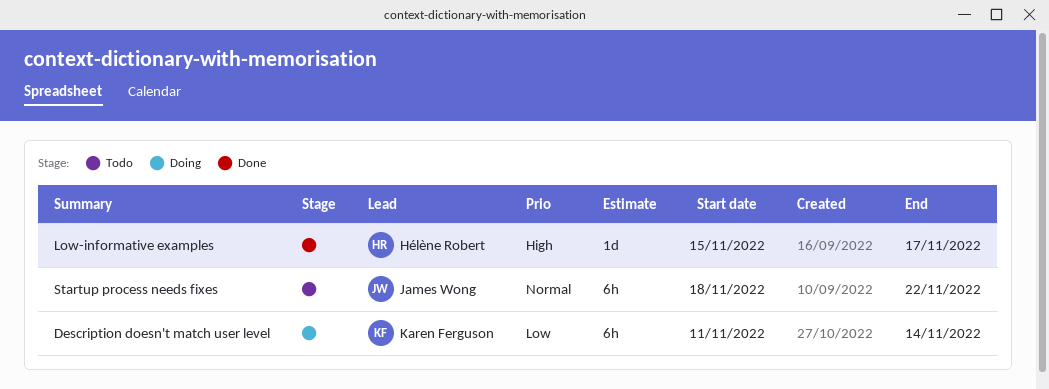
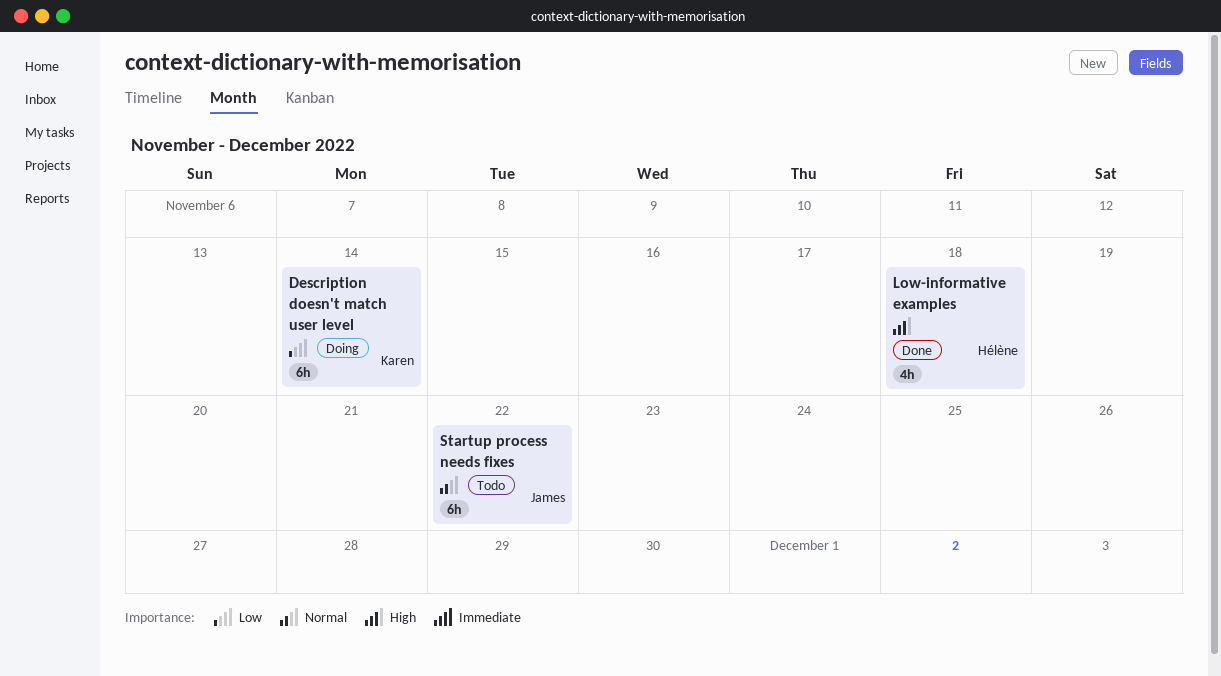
Low-informative examples, estimate: 1d -> 4h
Low-informative examples, due: Nov 17 -> Nov 18

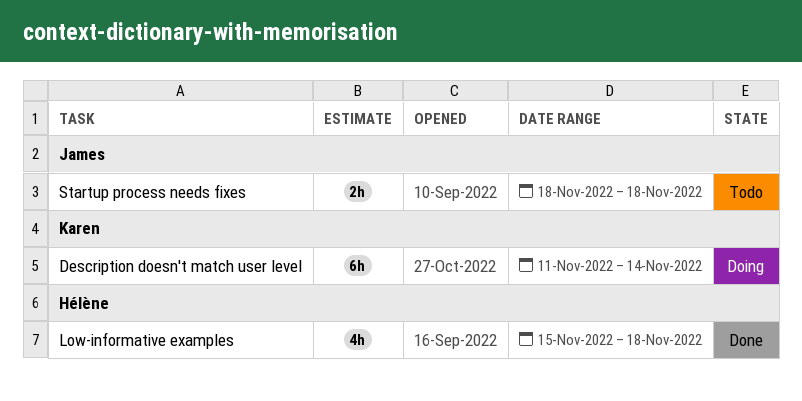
Startup process needs fixes, estimate: 6h -> 2h
Startup process needs fixes, due: Nov 22 -> Nov 18

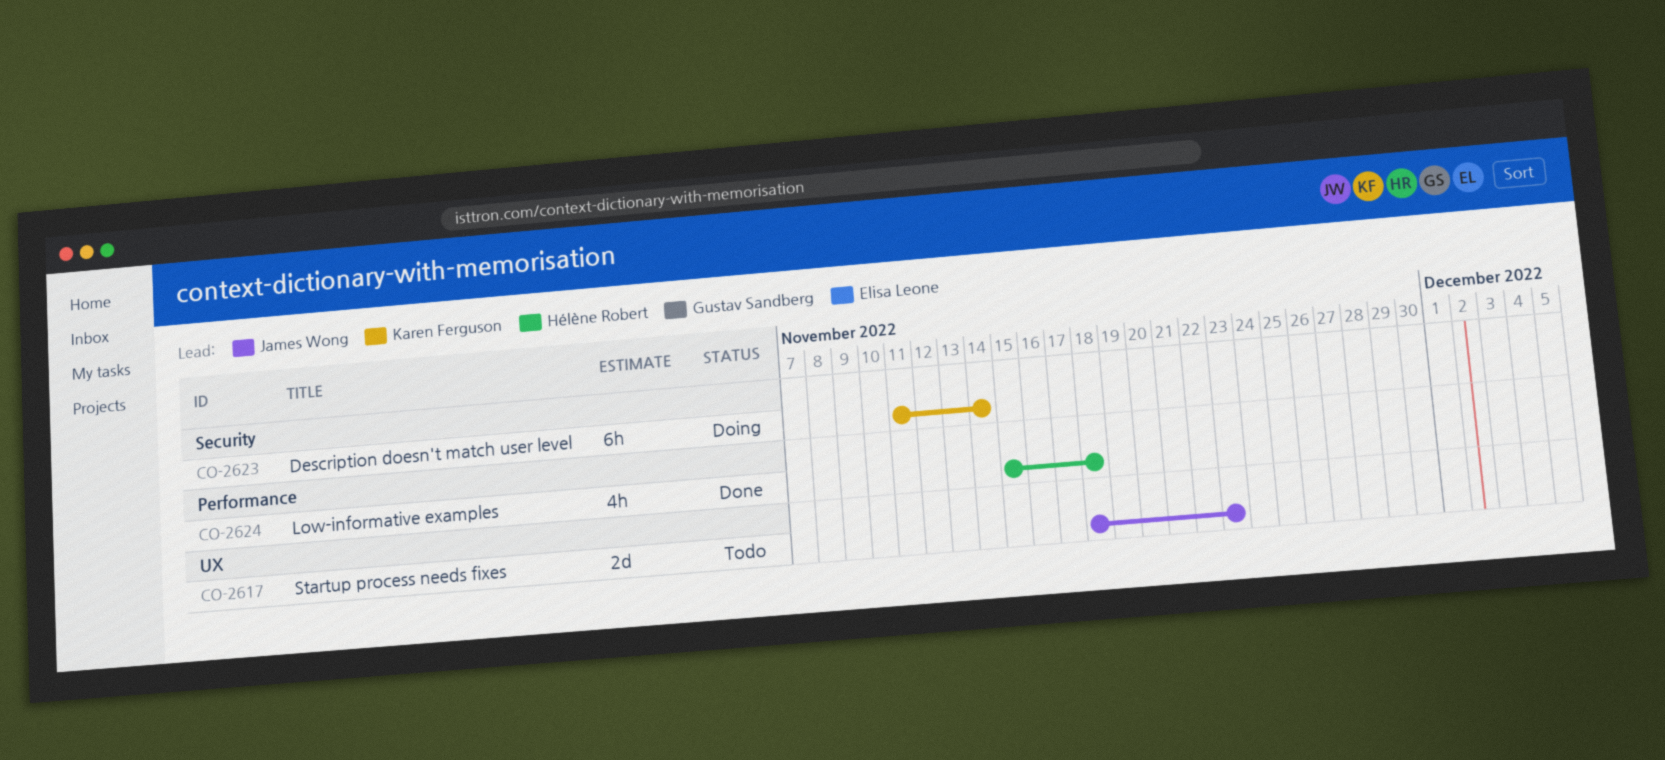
Startup process needs fixes, estimate: 2h -> 2d
Startup process needs fixes, due: Nov 18 -> Nov 23

